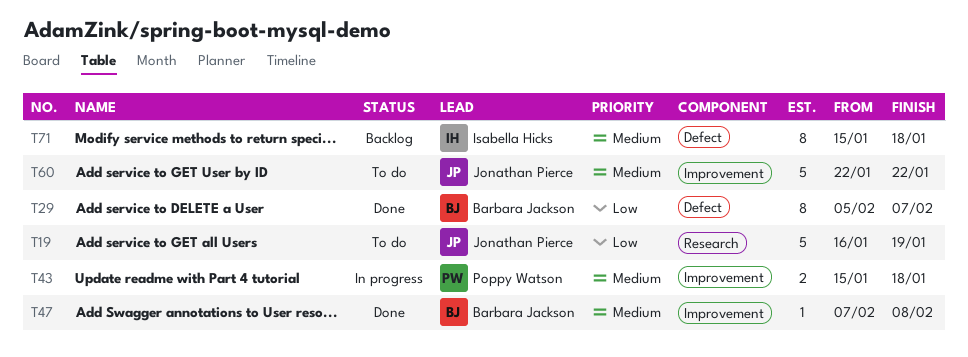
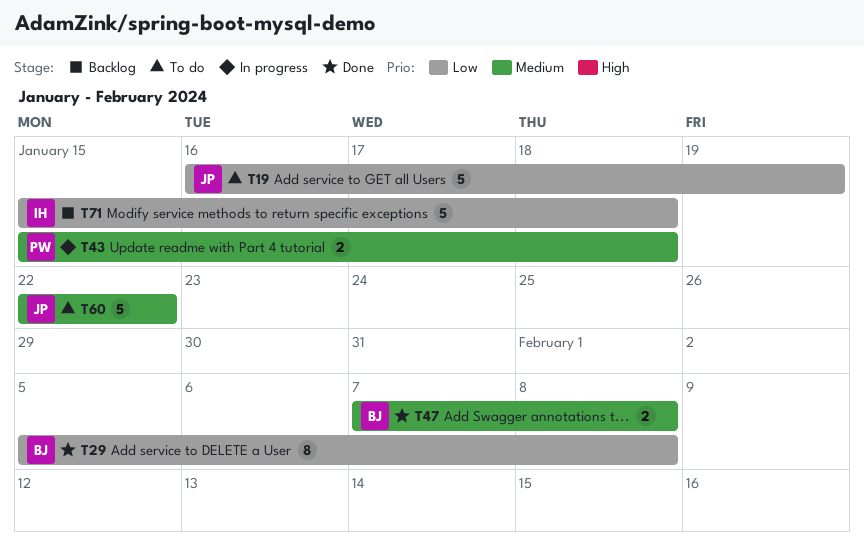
T29, due: Feb 7 -> Feb 8
T47, estimate: 1 -> 2
T71, priority: Medium -> Low
T71, estimate: 8 -> 5

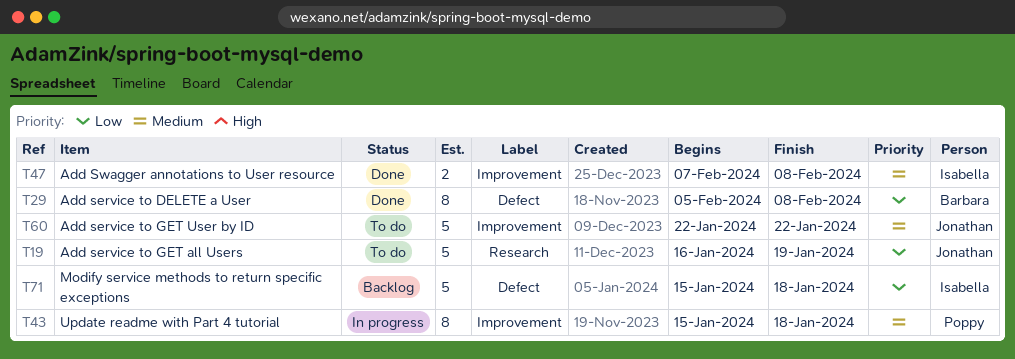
T43, estimate: 2 -> 8
T47, owner: Barbara -> Isabella

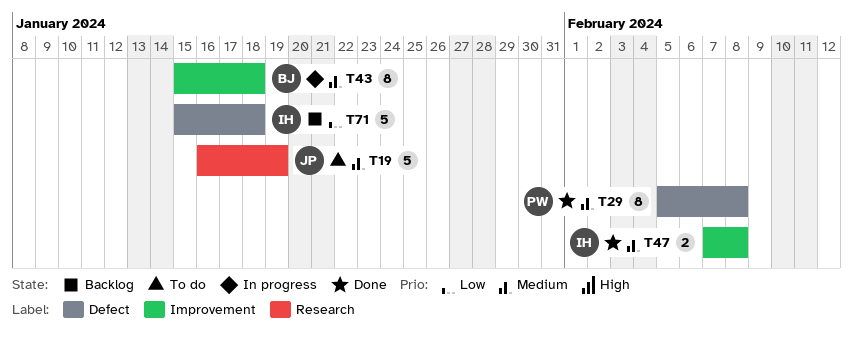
T19, priority: Low -> Medium
T29, owner: Barbara -> Poppy
T29, priority: Low -> Medium
T43, owner: Poppy -> Barbara
T60: present -> none

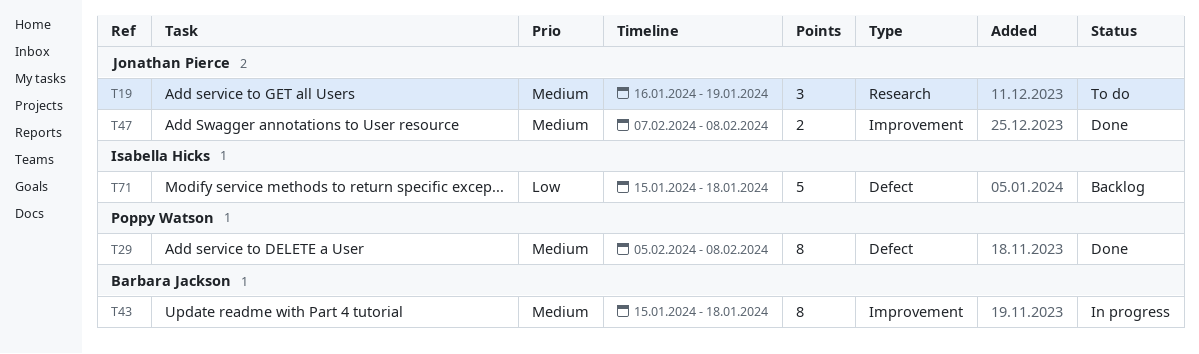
T19, estimate: 5 -> 3
T47, owner: Isabella Hicks -> Jonathan Pierce

